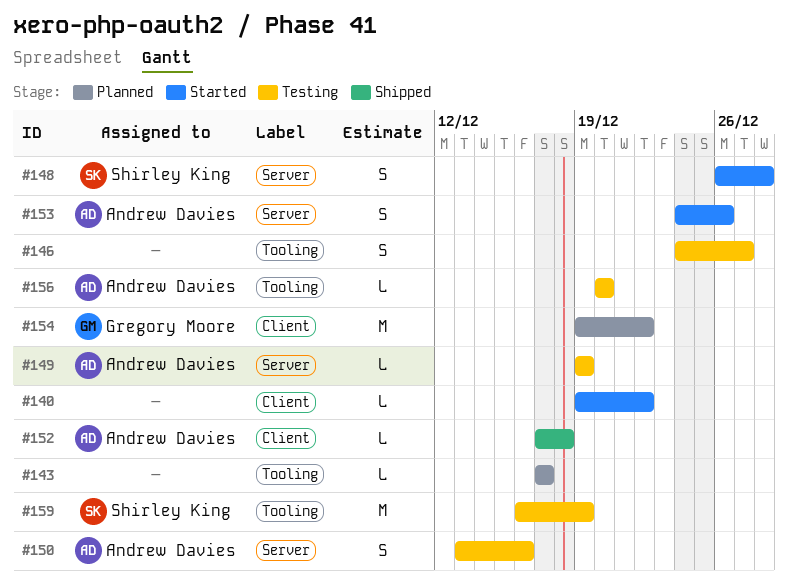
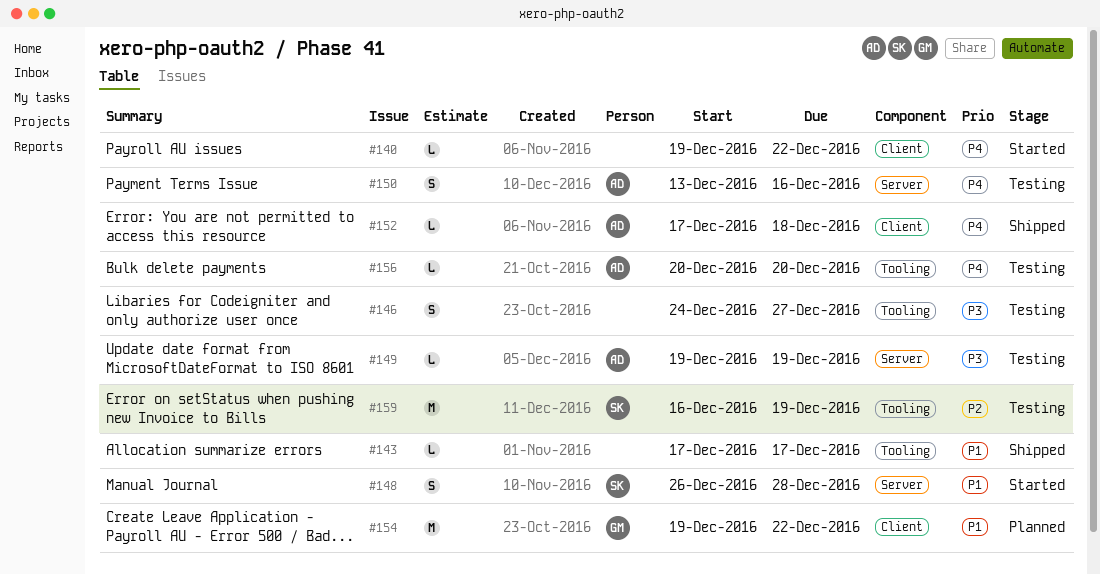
#143, status: Planned -> Shipped
#153: present -> none

